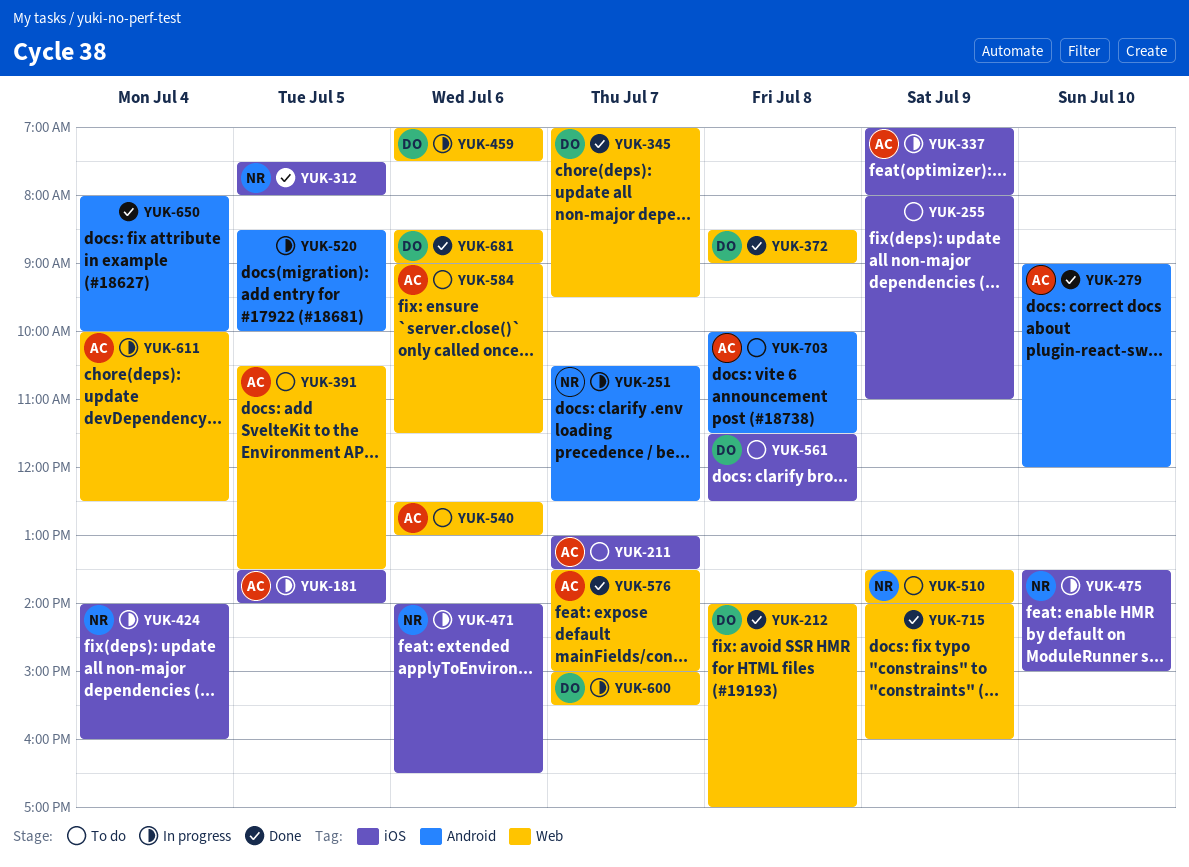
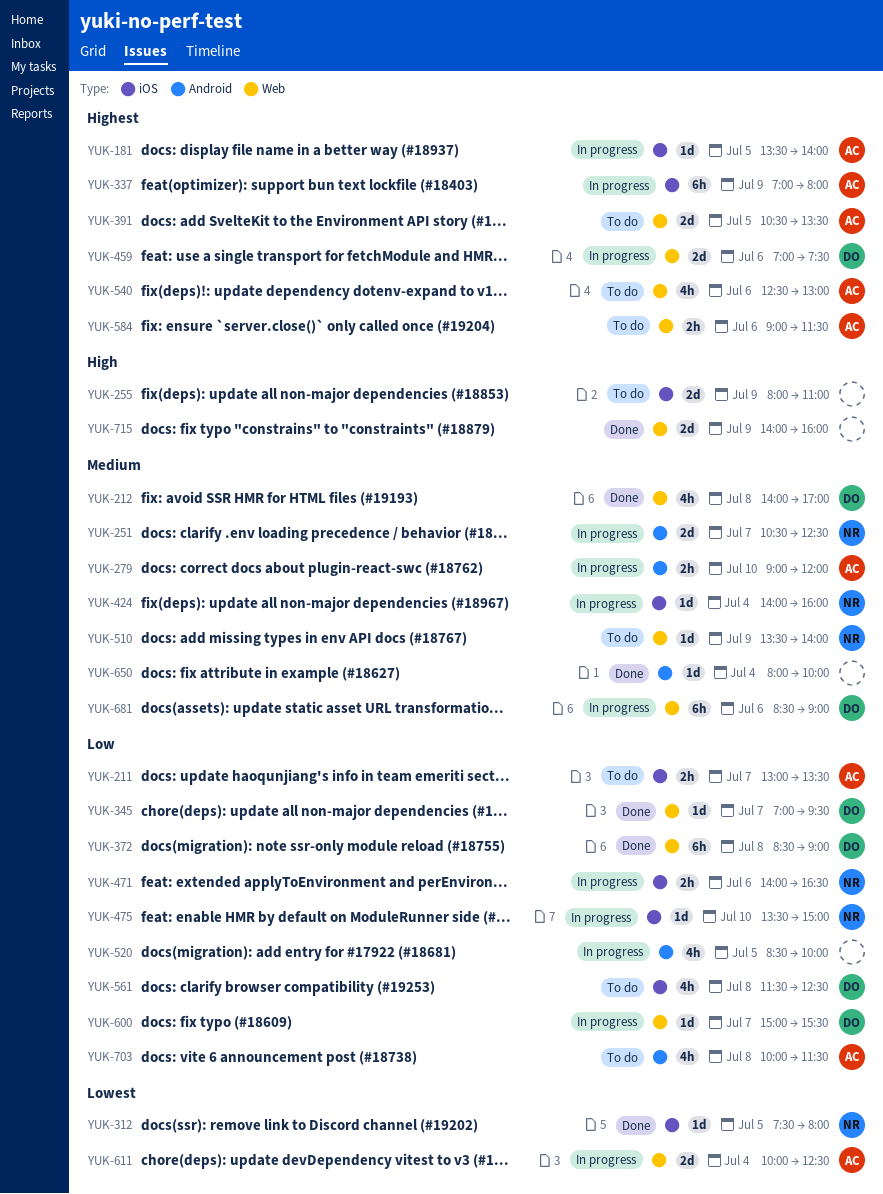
YUK-279, status: Done -> In progress
YUK-576: present -> none
YUK-681, status: Done -> In progress

